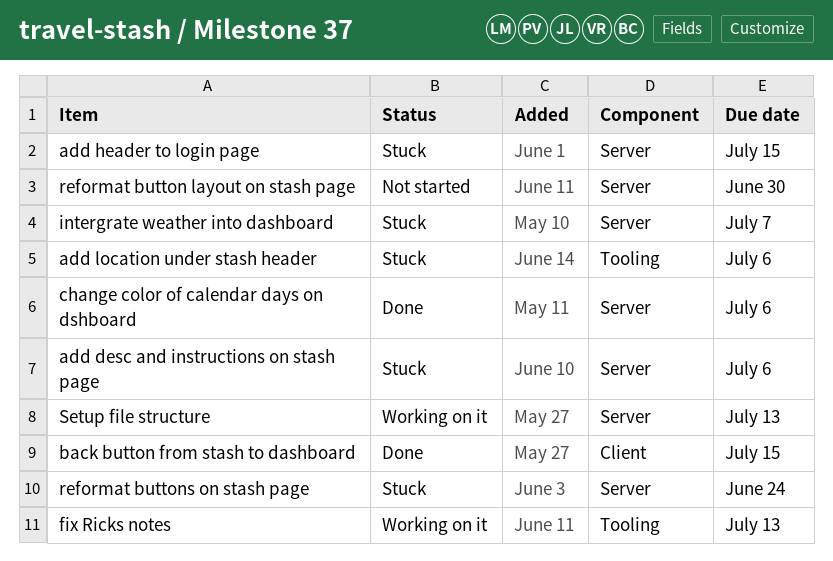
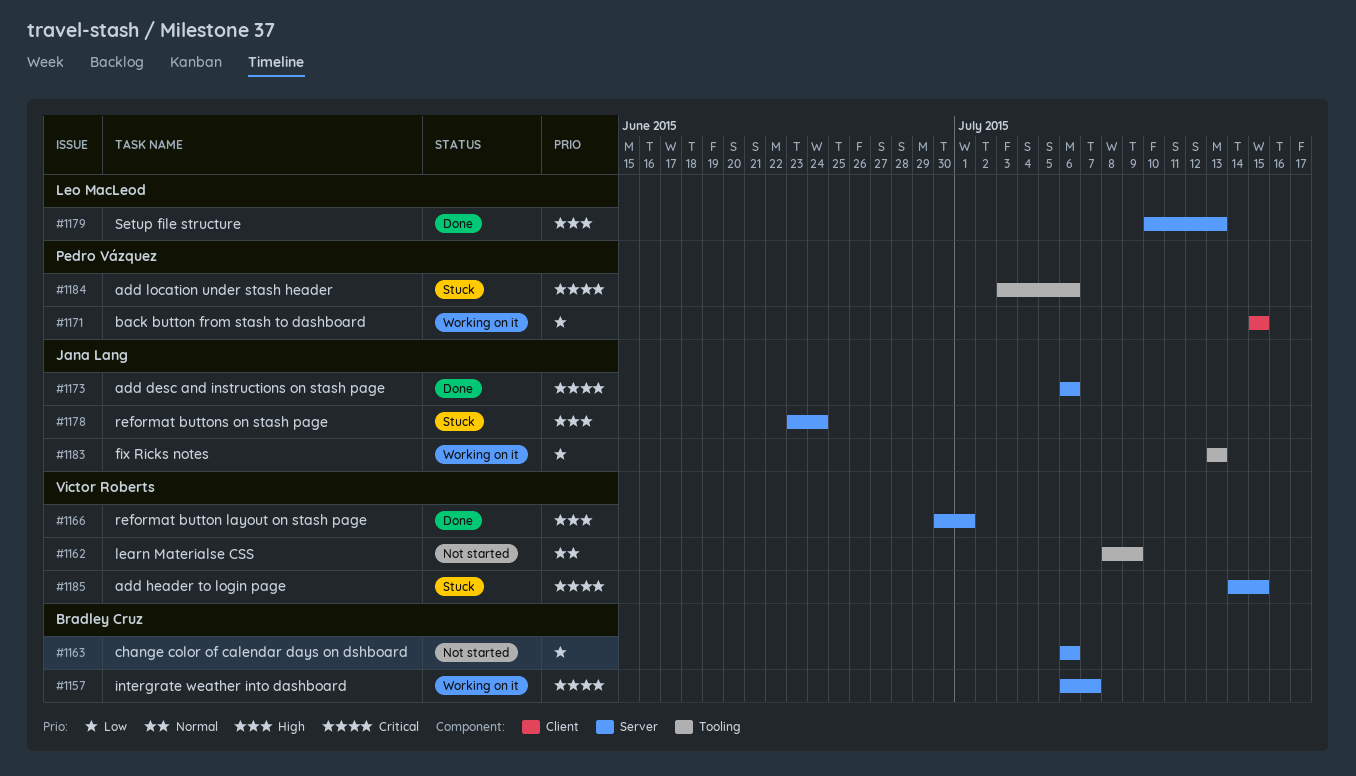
add desc and instructions on stash page, status: Stuck -> Done
back button from stash to dashboard, status: Done -> Working on it
change color of calendar days on dshboard, status: Done -> Not started
intergrate weather into dashboard, status: Stuck -> Working on it
learn Materialse CSS: none -> present
reformat button layout on stash page, status: Not started -> Done
reformat button layout on stash page, due: Jun 30 -> Jul 1
Setup file structure, status: Working on it -> Done

